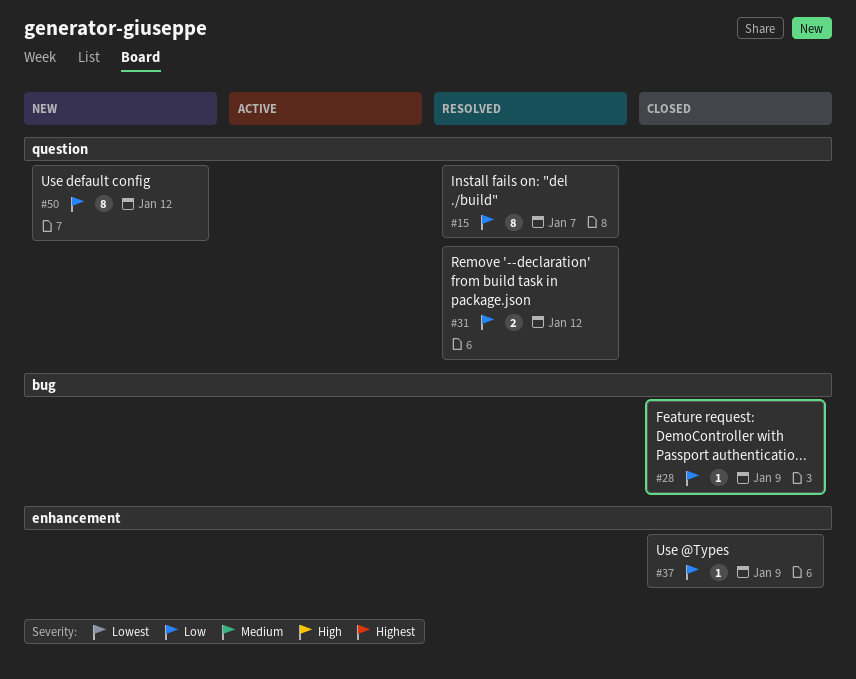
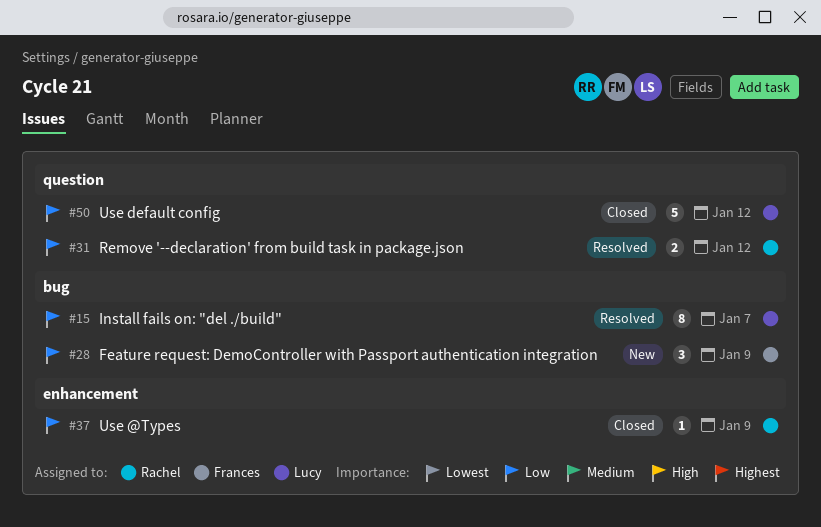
#15, label: question -> bug
#28, status: Closed -> New
#28, estimate: 1 -> 3
#50, status: New -> Closed
#50, estimate: 8 -> 5

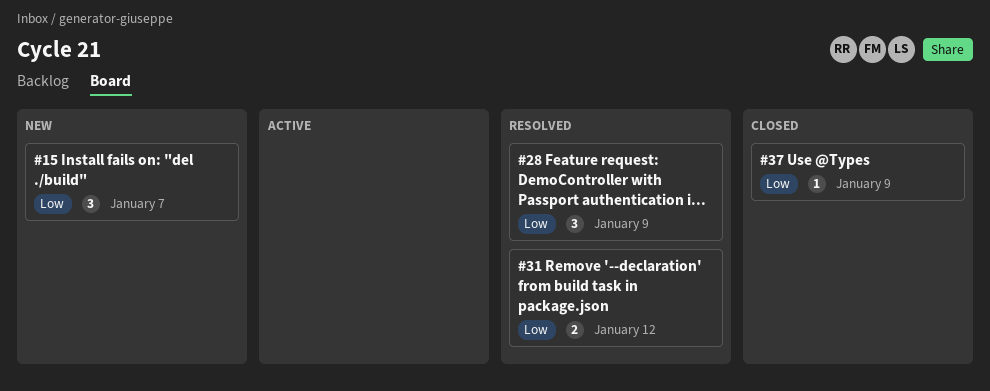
#15, status: Resolved -> New
#15, estimate: 8 -> 3
#28, status: New -> Resolved
#50: present -> none

